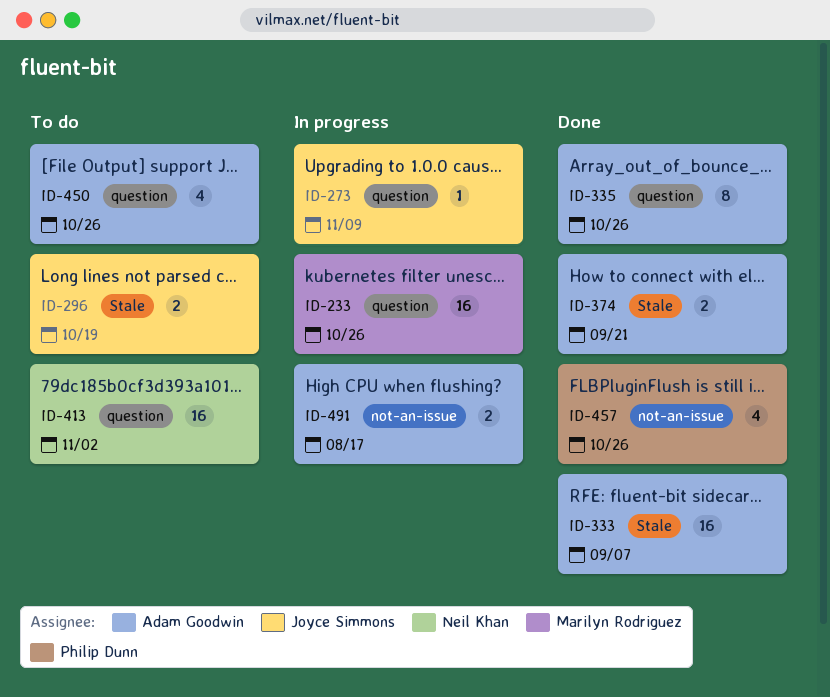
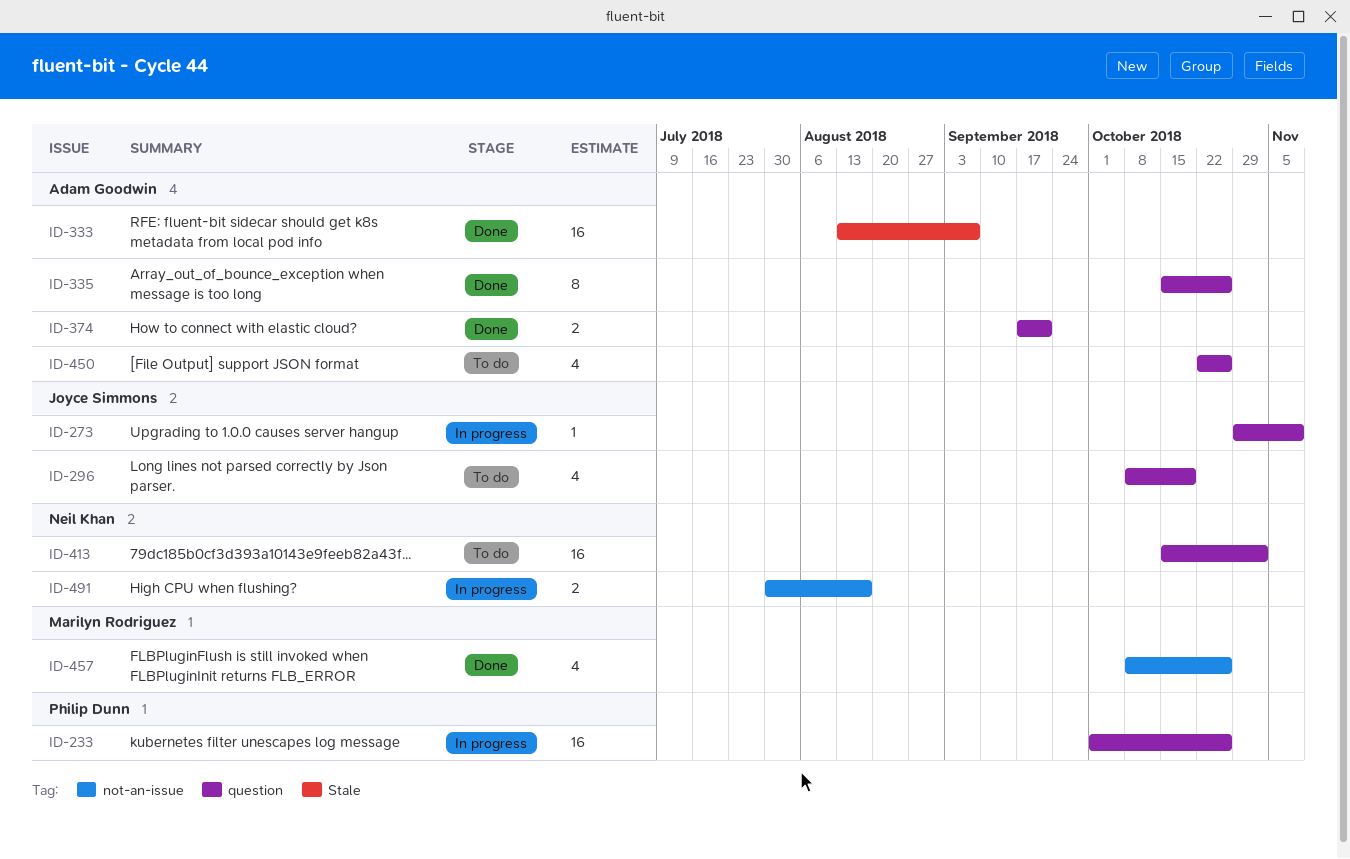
ID-233, owner: Marilyn Rodriguez -> Philip Dunn
ID-296, label: Stale -> question
ID-296, estimate: 2 -> 4
ID-374, label: Stale -> question
ID-457, owner: Philip Dunn -> Marilyn Rodriguez
ID-491, owner: Adam Goodwin -> Neil Khan

